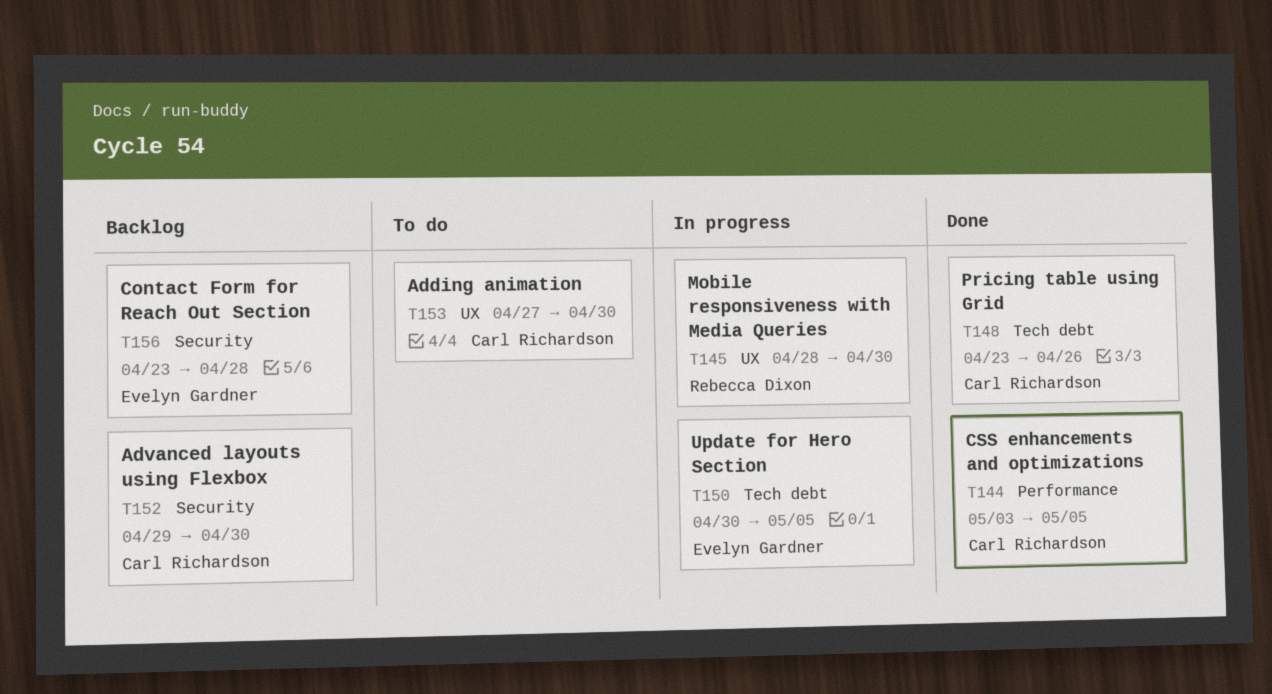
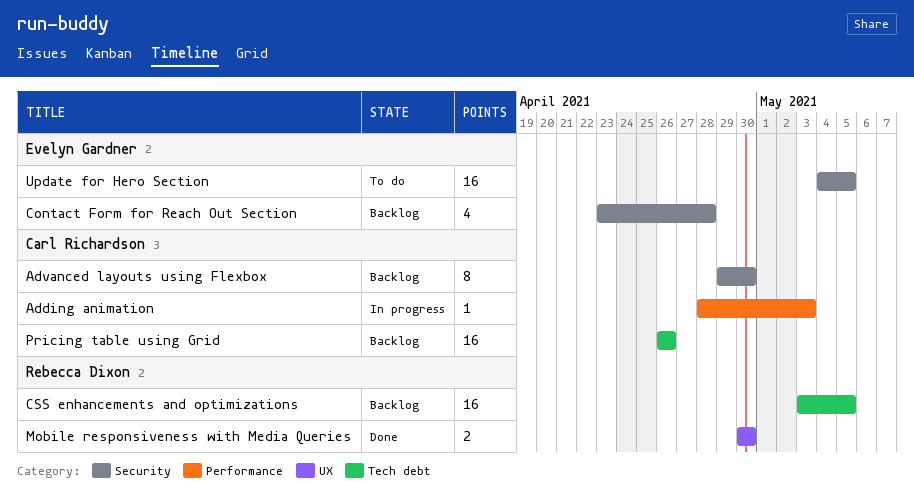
Adding animation, status: To do -> In progress
Adding animation, label: UX -> Performance
Adding animation, start: Apr 27 -> Apr 28
Adding animation, due: Apr 30 -> May 3
CSS enhancements and optimizations, status: Done -> Backlog
CSS enhancements and optimizations, owner: Carl Richardson -> Rebecca Dixon
CSS enhancements and optimizations, label: Performance -> Tech debt
Mobile responsiveness with Media Queries, status: In progress -> Done
Mobile responsiveness with Media Queries, start: Apr 28 -> Apr 30
Pricing table using Grid, status: Done -> Backlog
Pricing table using Grid, start: Apr 23 -> Apr 26
Update for Hero Section, status: In progress -> To do
Update for Hero Section, label: Tech debt -> Security
Update for Hero Section, start: Apr 30 -> May 4

